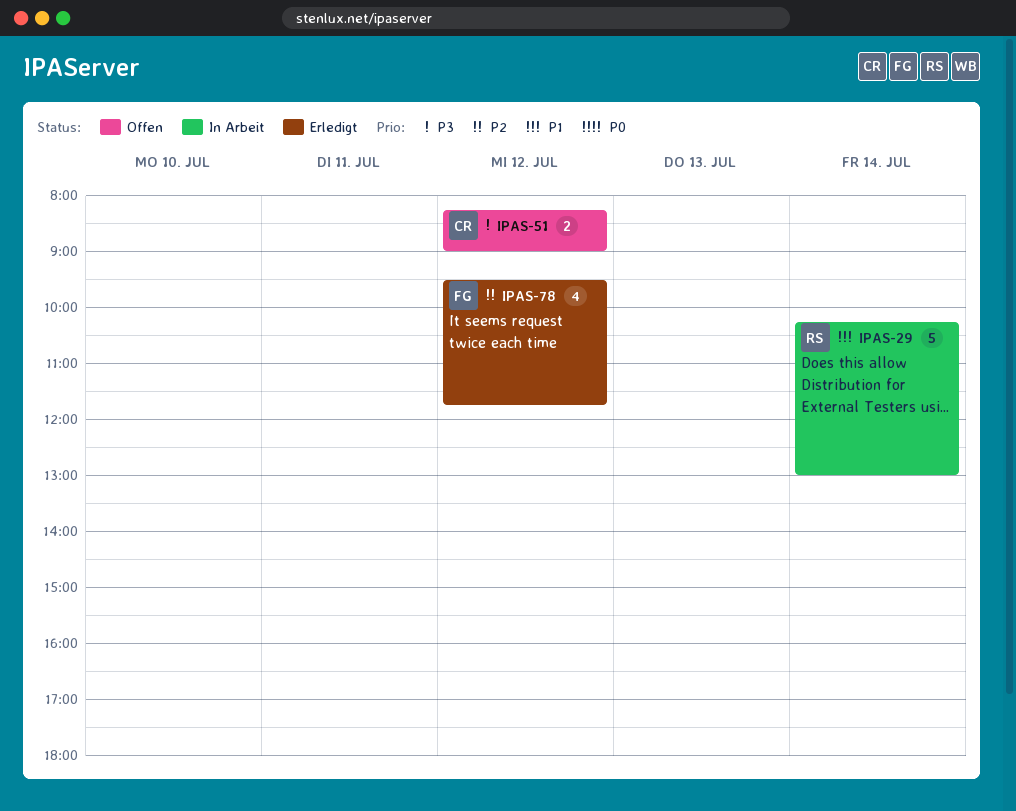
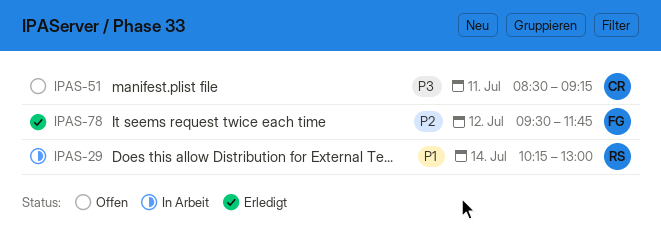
IPAS-51, day: Jul 12 -> Jul 11
IPAS-51, begins: 08:15 -> 08:30
IPAS-51, ends: 09:00 -> 09:15

